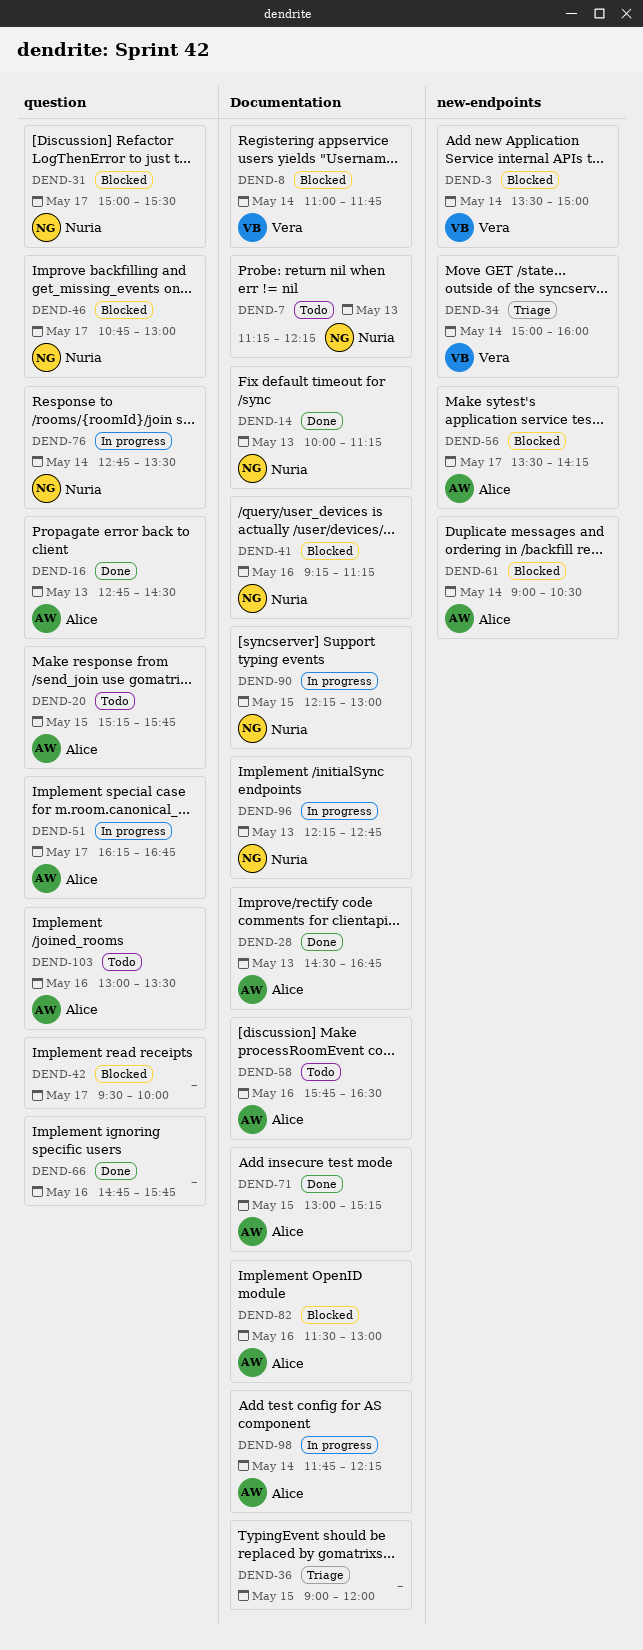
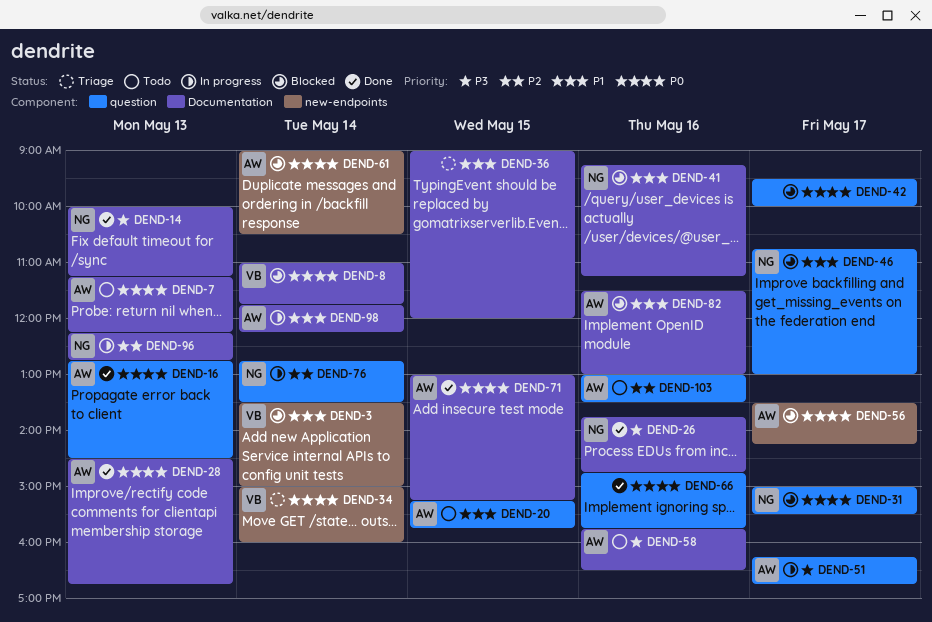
DEND-7, owner: Nuria -> Alice
DEND-26: none -> present
DEND-90: present -> none

